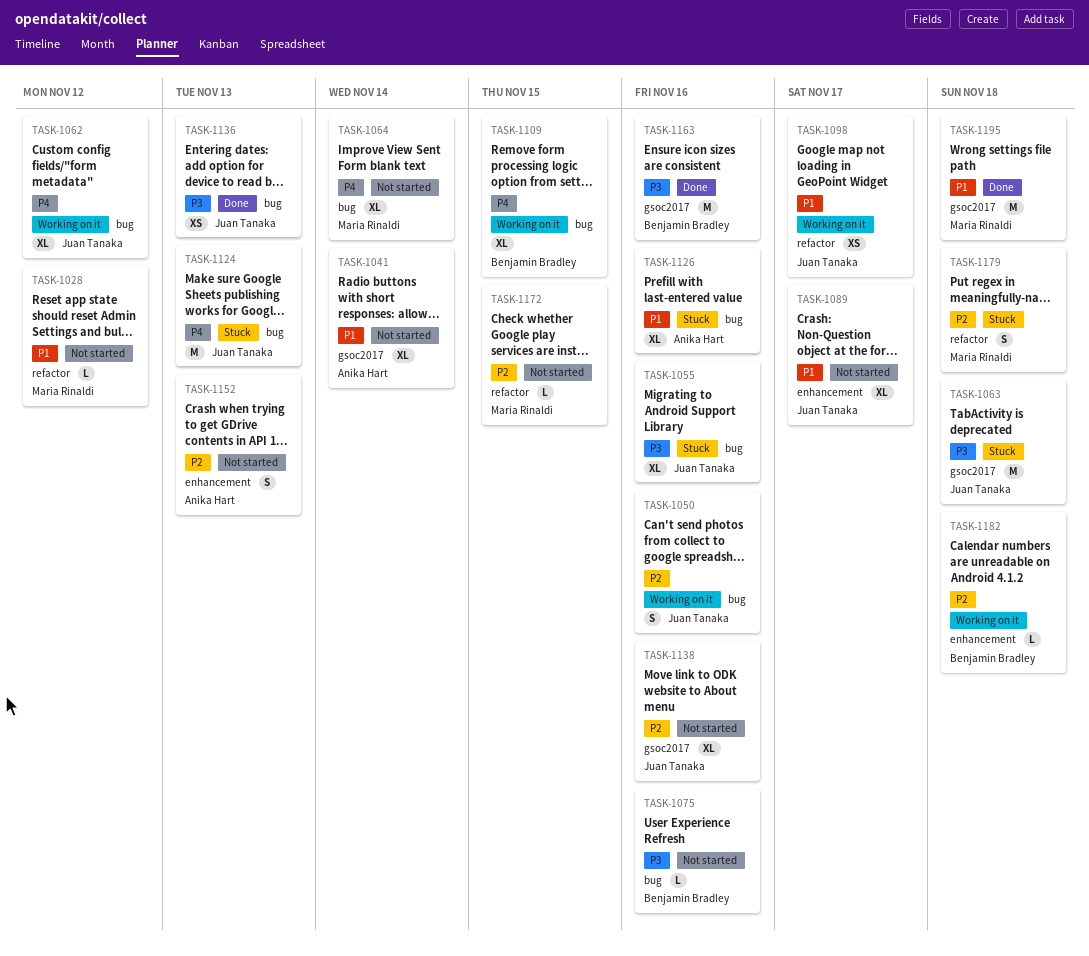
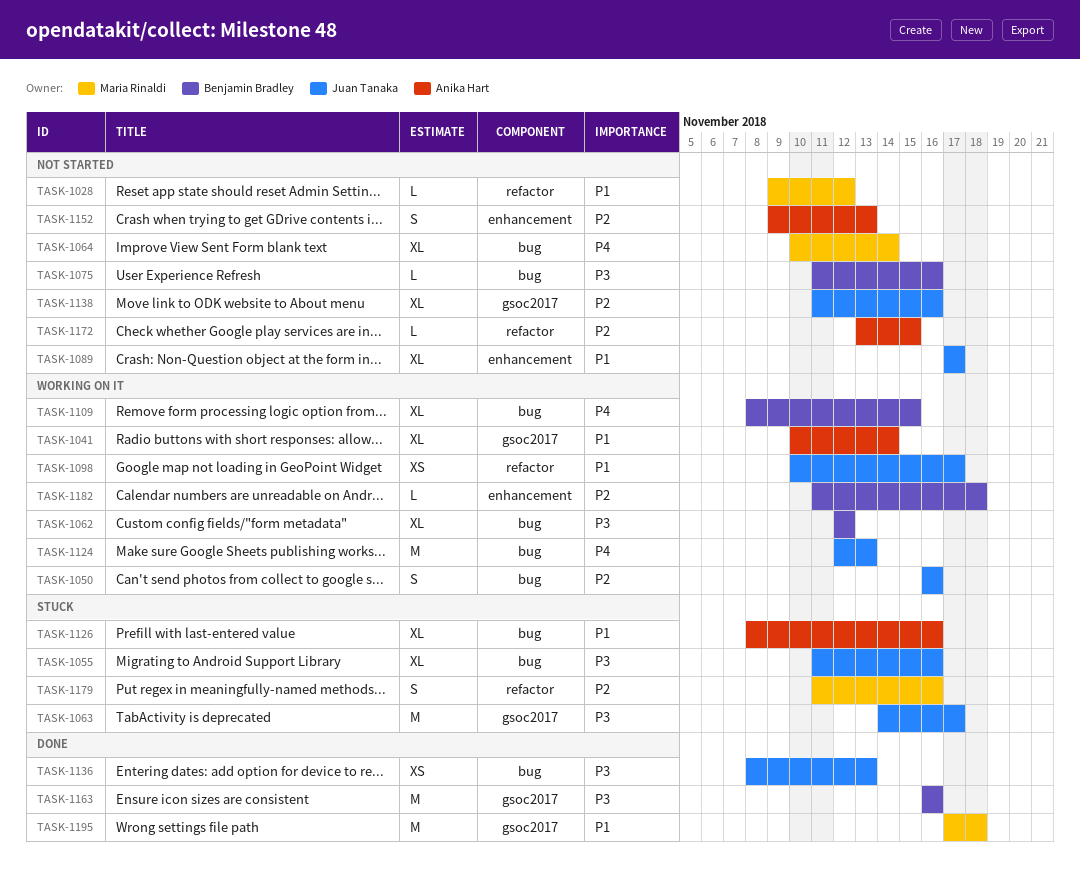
TASK-1041, status: Not started -> Working on it
TASK-1062, owner: Juan Tanaka -> Benjamin Bradley
TASK-1062, priority: P4 -> P3
TASK-1063, due: Nov 18 -> Nov 17
TASK-1124, status: Stuck -> Working on it
TASK-1172, owner: Maria Rinaldi -> Anika Hart
TASK-1179, due: Nov 18 -> Nov 16

